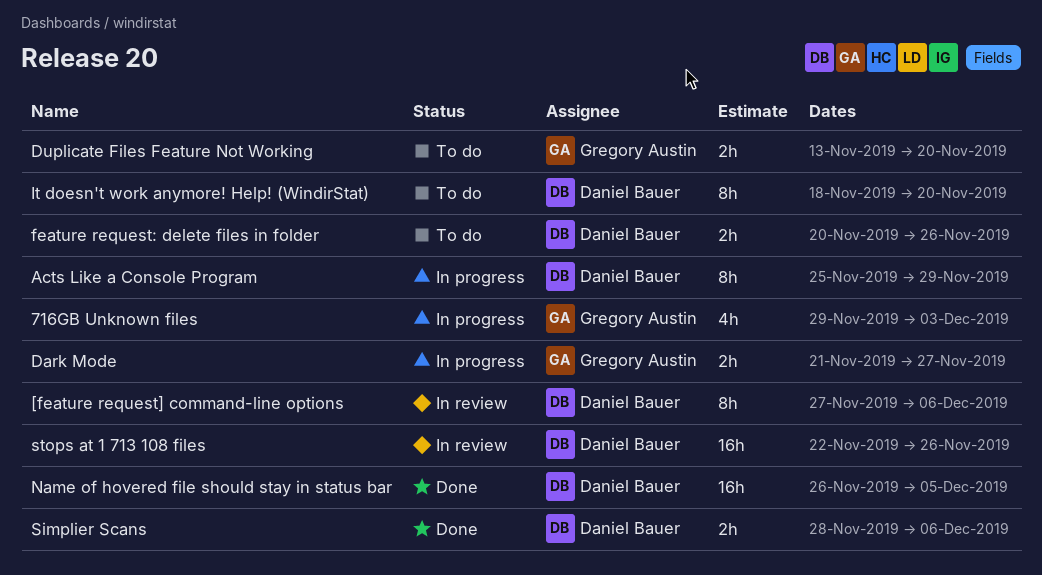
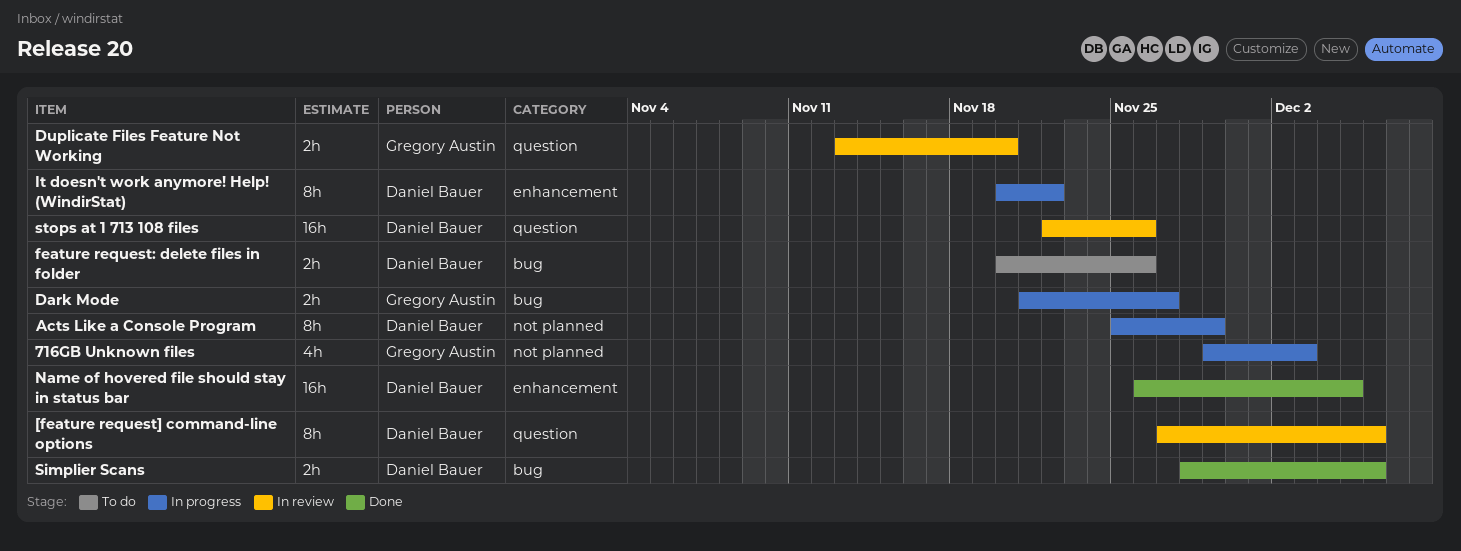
Duplicate Files Feature Not Working, status: To do -> In review
It doesn't work anymore! Help! (WindirStat), status: To do -> In progress
It doesn't work anymore! Help! (WindirStat), start: Nov 18 -> Nov 20
It doesn't work anymore! Help! (WindirStat), due: Nov 20 -> Nov 22

